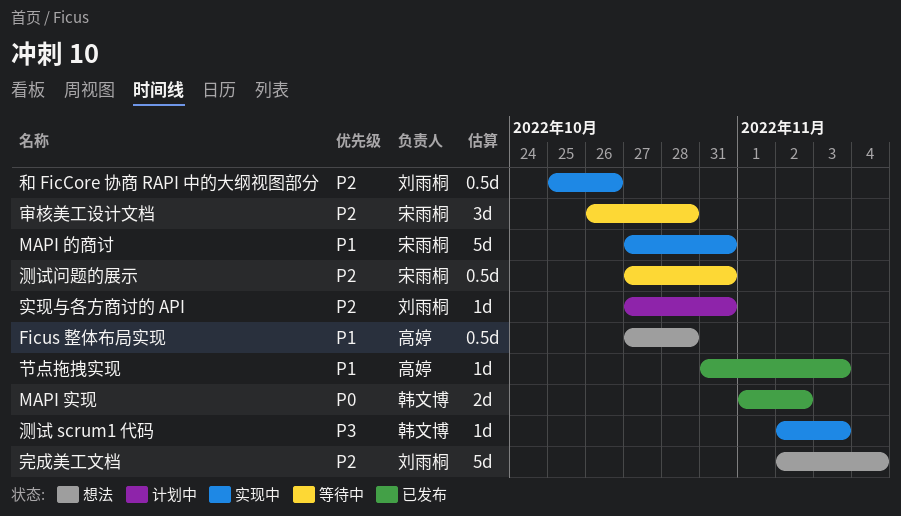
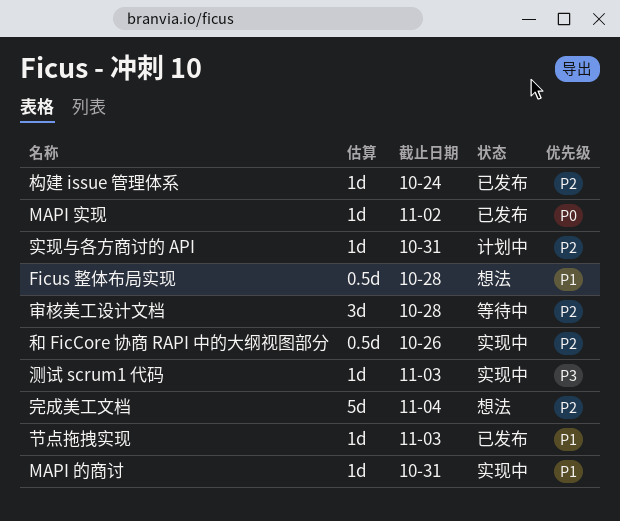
MAPI 实现, estimate: 2d -> 1d
MAPI 的商讨, estimate: 5d -> 1d
构建 issue 管理体系: none -> present
测试问题的展示: present -> none

